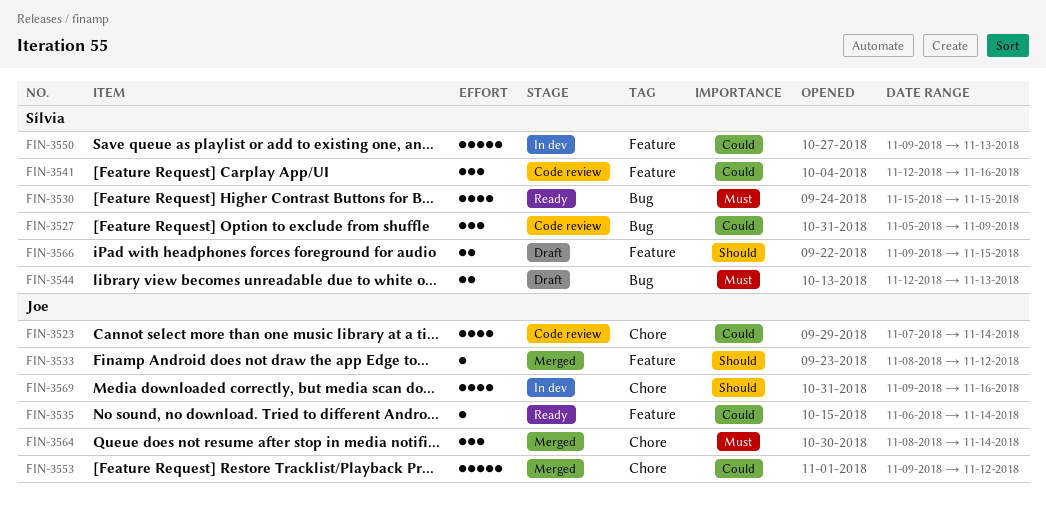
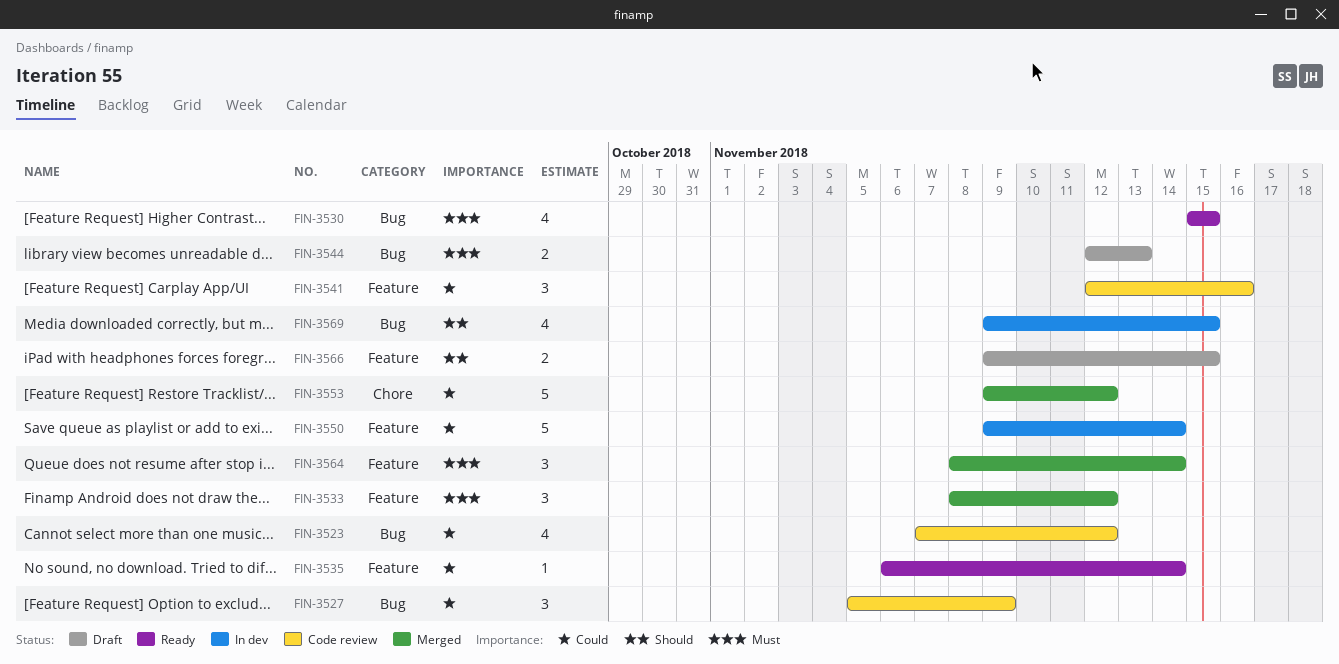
FIN-3523, label: Chore -> Bug
FIN-3523, due: Nov 14 -> Nov 12
FIN-3533, priority: Should -> Must
FIN-3533, estimate: 1 -> 3
FIN-3550, due: Nov 13 -> Nov 14
FIN-3564, label: Chore -> Feature
FIN-3569, label: Chore -> Bug
FIN-3569, due: Nov 16 -> Nov 15

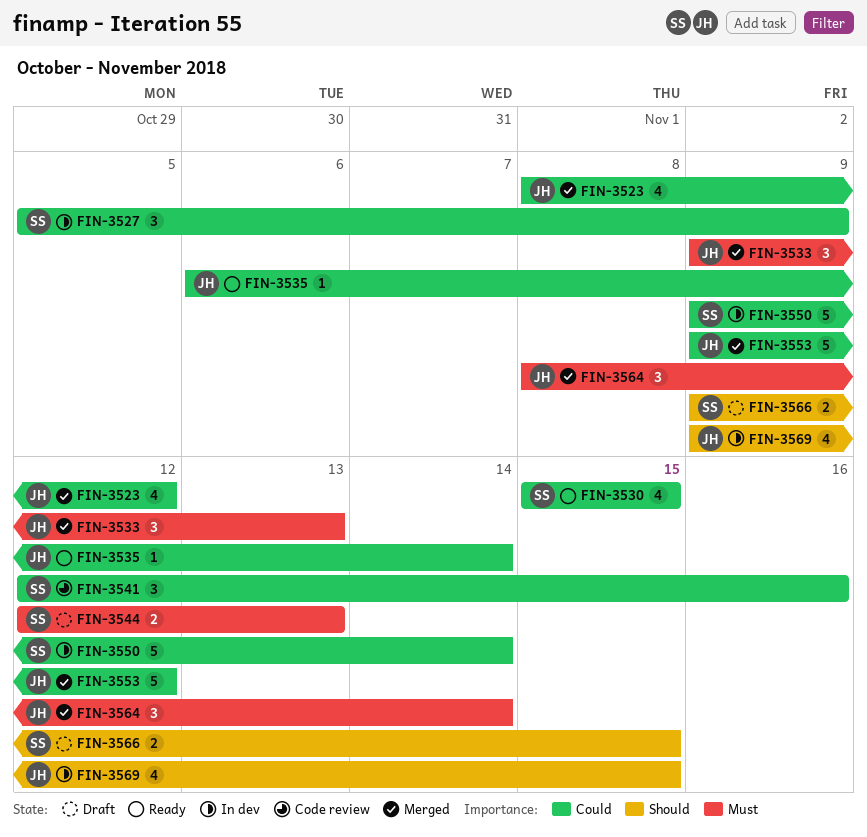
FIN-3523, status: Code review -> Merged
FIN-3523, start: Nov 7 -> Nov 8
FIN-3527, status: Code review -> In dev
FIN-3530, priority: Must -> Could
FIN-3533, start: Nov 8 -> Nov 9
FIN-3533, due: Nov 12 -> Nov 13

